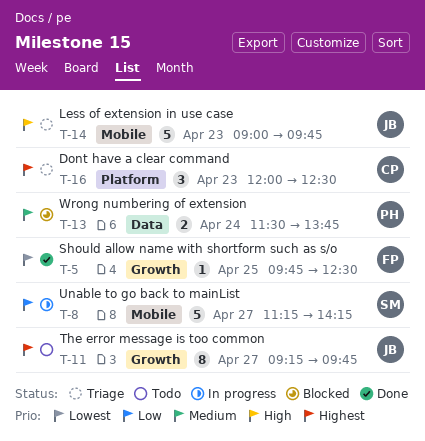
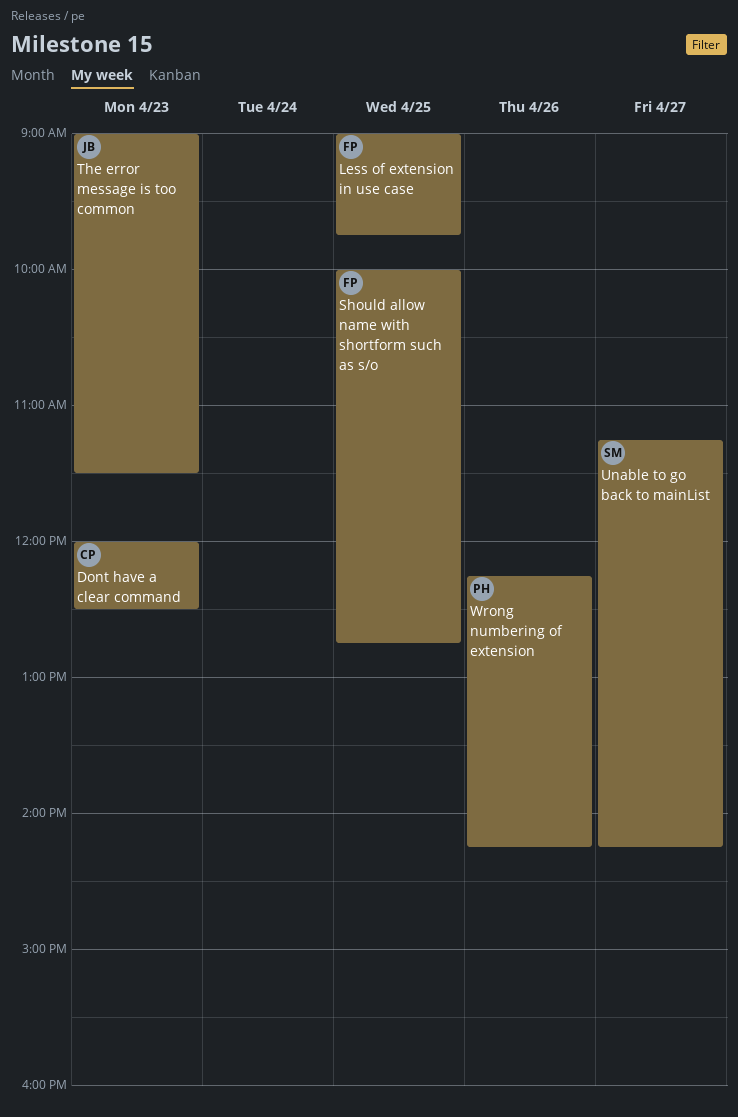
Less of extension in use case, owner: JB -> FP
Less of extension in use case, day: Apr 23 -> Apr 25
Should allow name with shortform such as s/o, begins: 09:45 -> 10:00
Should allow name with shortform such as s/o, ends: 12:30 -> 12:45
The error message is too common, day: Apr 27 -> Apr 23
The error message is too common, begins: 09:15 -> 09:00
The error message is too common, ends: 09:45 -> 11:30
Wrong numbering of extension, day: Apr 24 -> Apr 26
Wrong numbering of extension, begins: 11:30 -> 12:15
Wrong numbering of extension, ends: 13:45 -> 14:15

